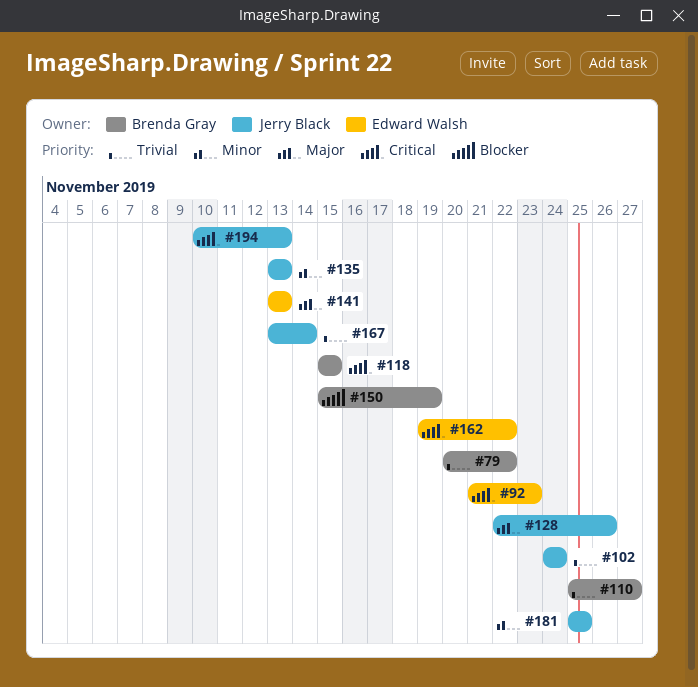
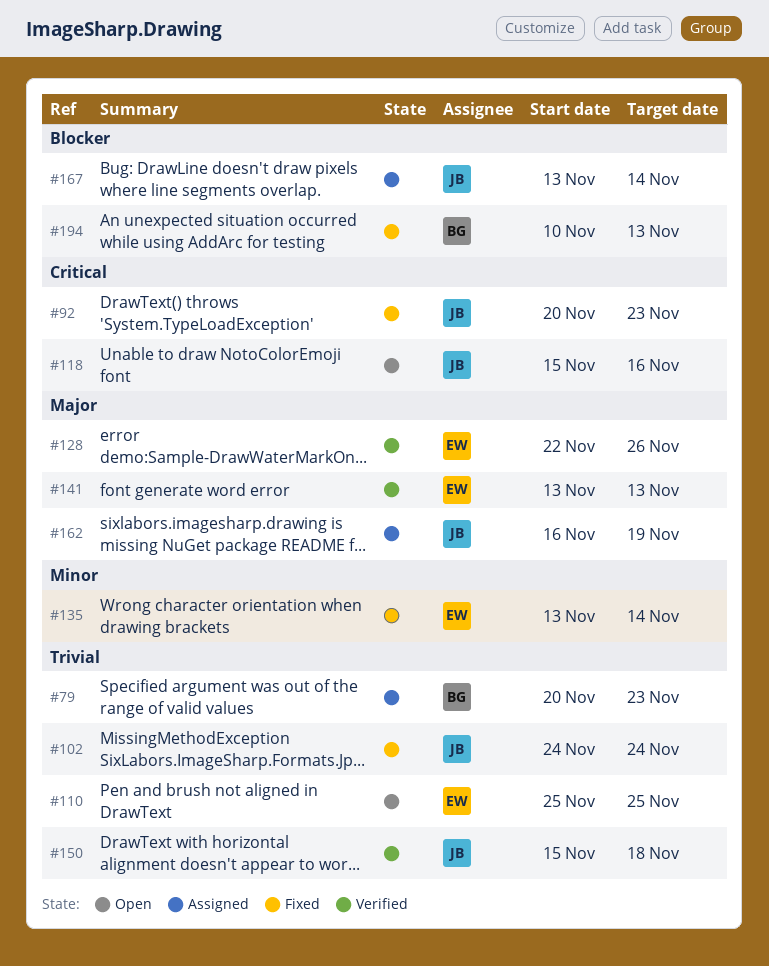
#79, due: Nov 22 -> Nov 23
#92, owner: Edward Walsh -> Jerry Black
#92, start: Nov 21 -> Nov 20
#110, owner: Brenda Gray -> Edward Walsh
#110, due: Nov 27 -> Nov 25
#118, owner: Brenda Gray -> Jerry Black
#118, due: Nov 15 -> Nov 16
#128, owner: Jerry Black -> Edward Walsh
#135, owner: Jerry Black -> Edward Walsh
#135, due: Nov 13 -> Nov 14
#150, owner: Brenda Gray -> Jerry Black
#150, priority: Blocker -> Trivial
#150, due: Nov 19 -> Nov 18
#162, owner: Edward Walsh -> Jerry Black
#162, priority: Critical -> Major
#162, start: Nov 19 -> Nov 16
#162, due: Nov 22 -> Nov 19
#167, priority: Trivial -> Blocker
#181: present -> none
#194, owner: Jerry Black -> Brenda Gray
#194, priority: Critical -> Blocker

